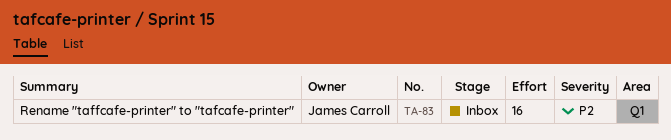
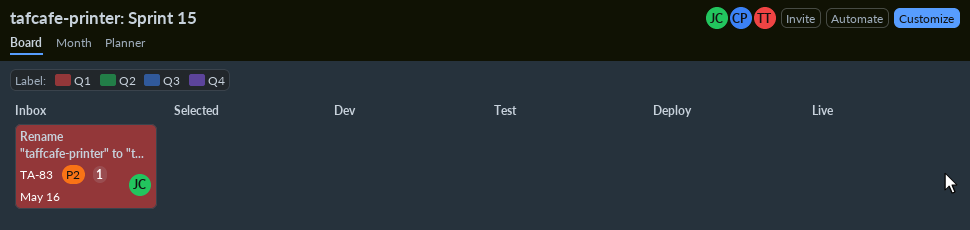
TA-83, estimate: 16 -> 1

